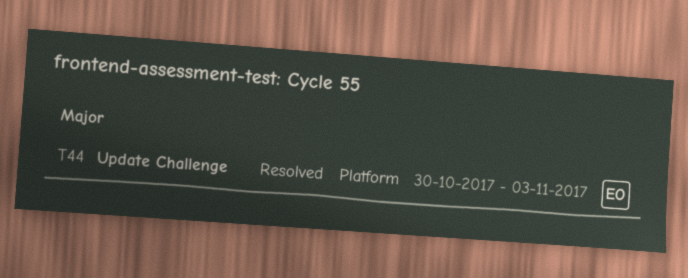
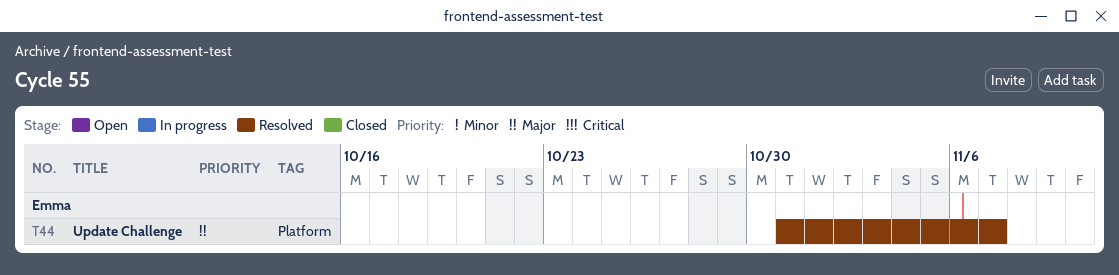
T44, start: Oct 30 -> Oct 31
T44, due: Nov 3 -> Nov 7

